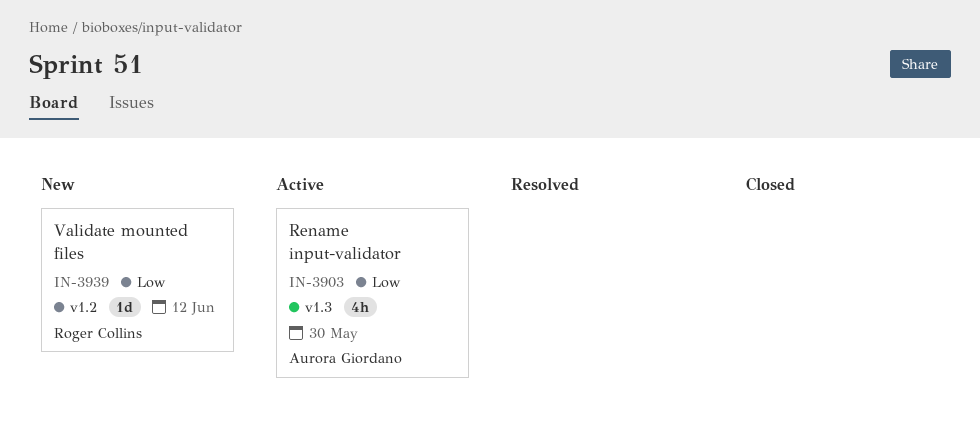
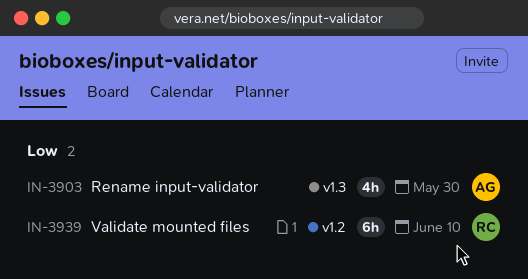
IN-3939, estimate: 1d -> 6h
IN-3939, due: Jun 12 -> Jun 10

